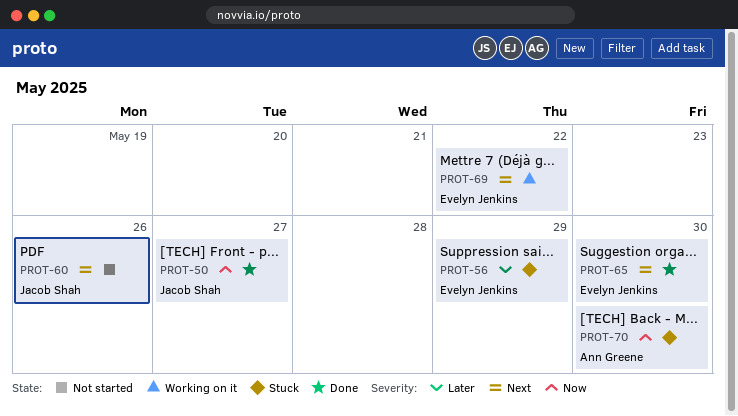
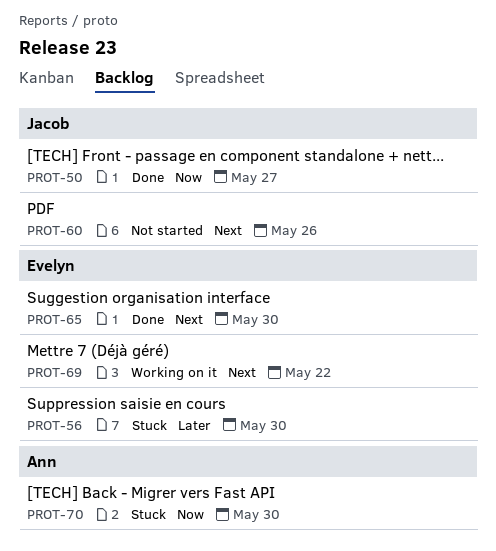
PROT-56, due: May 29 -> May 30

